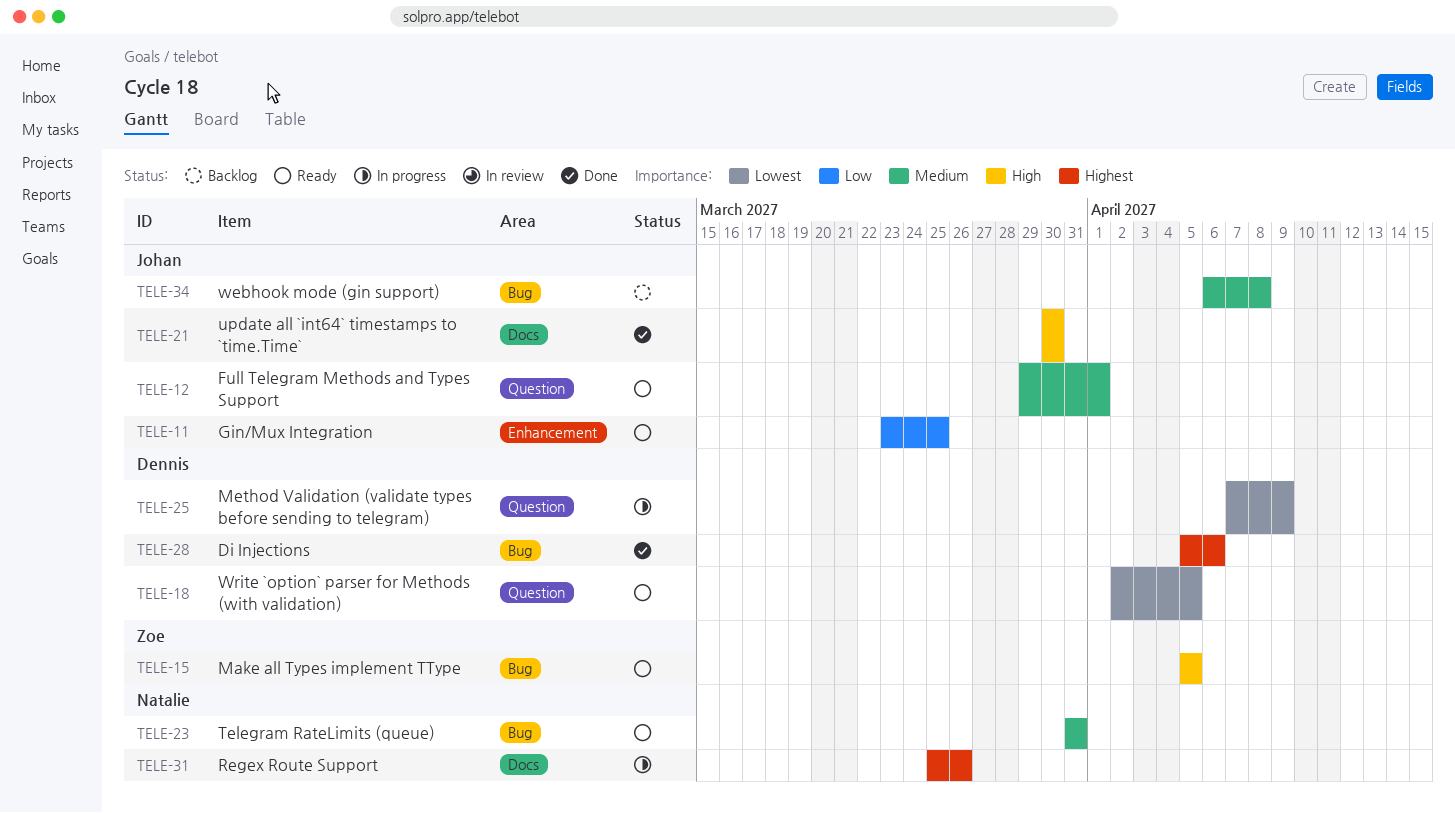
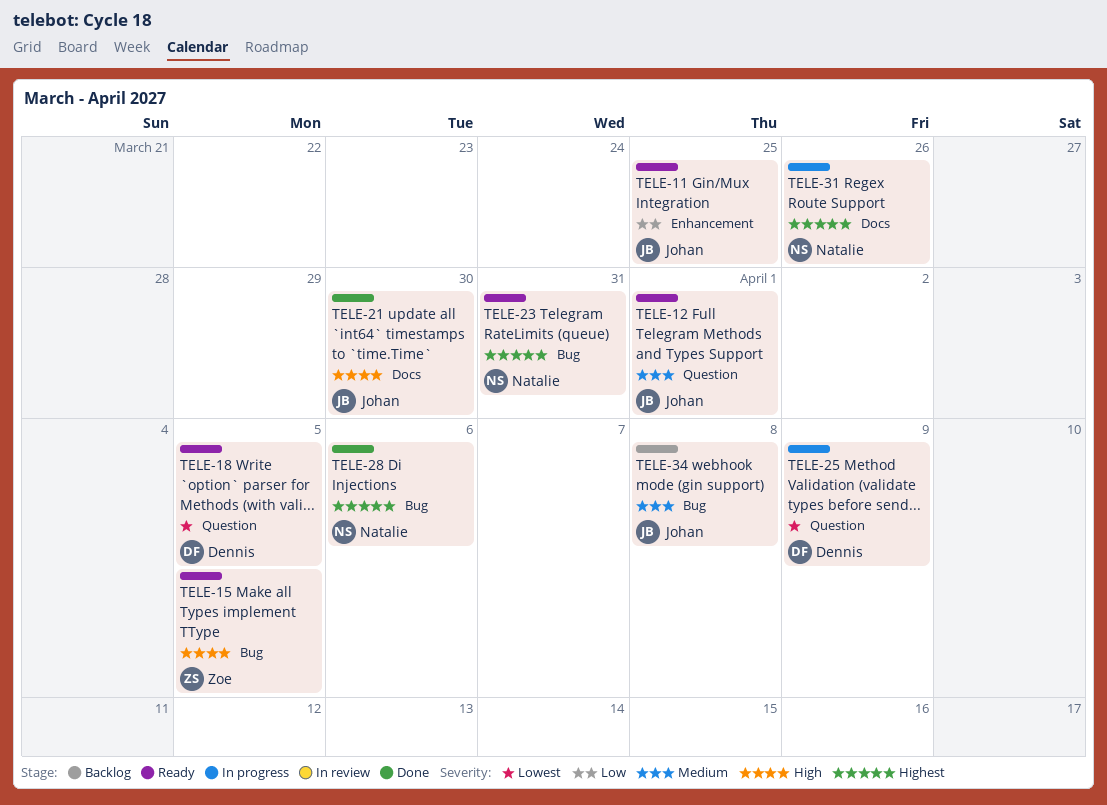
TELE-23, priority: Medium -> Highest
TELE-28, owner: Dennis -> Natalie

